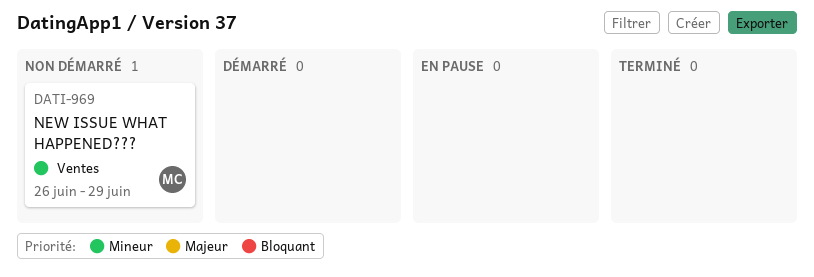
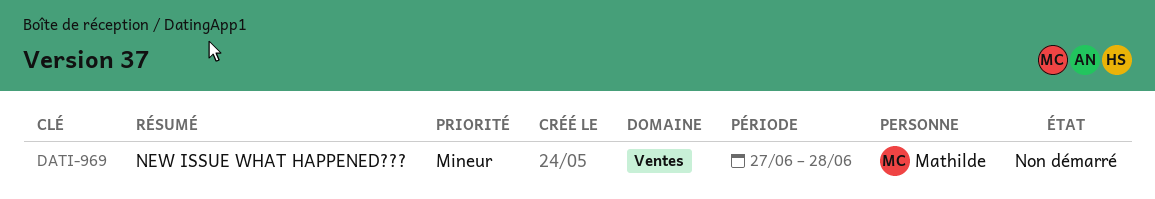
DATI-969, start: Jun 26 -> Jun 27
DATI-969, due: Jun 29 -> Jun 28

